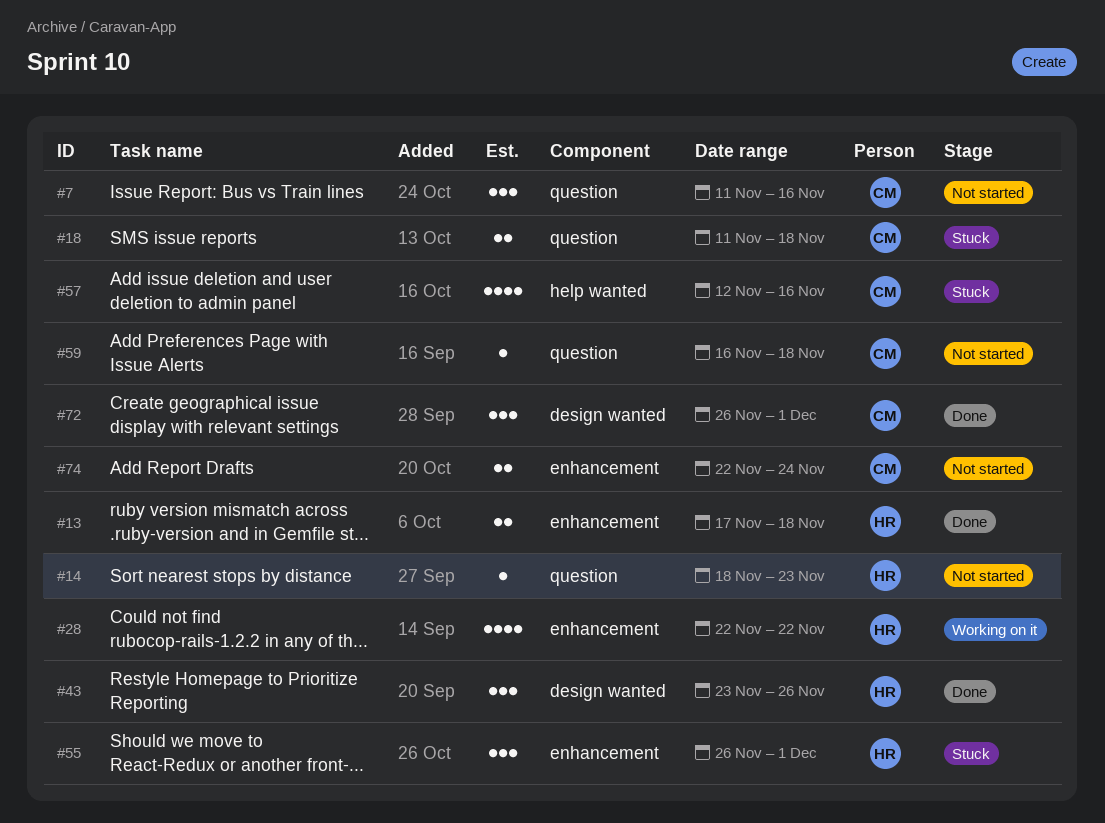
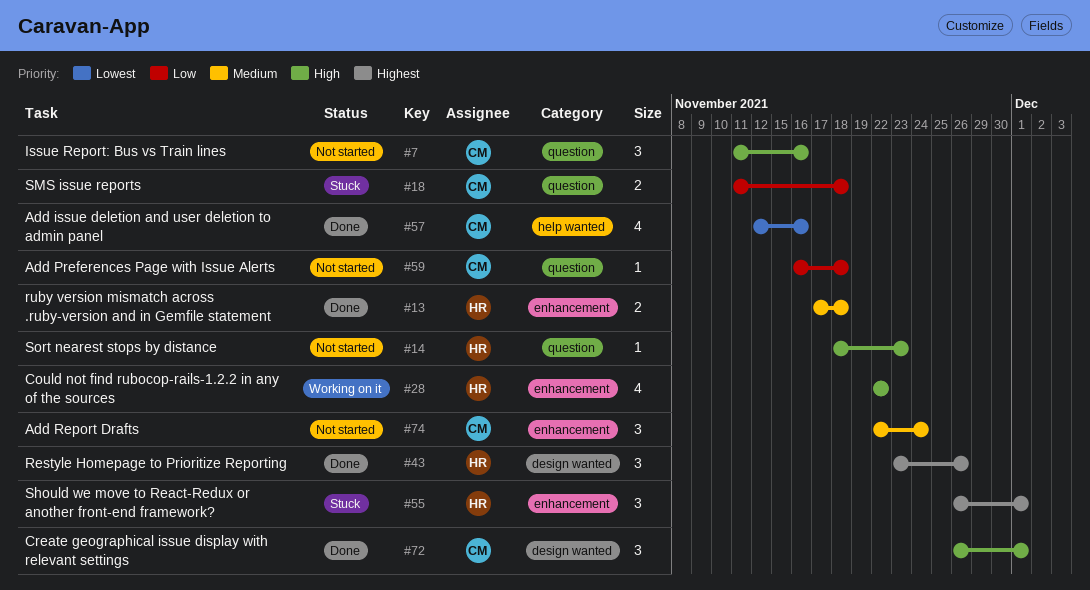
#57, status: Stuck -> Done
#74, estimate: 2 -> 3

